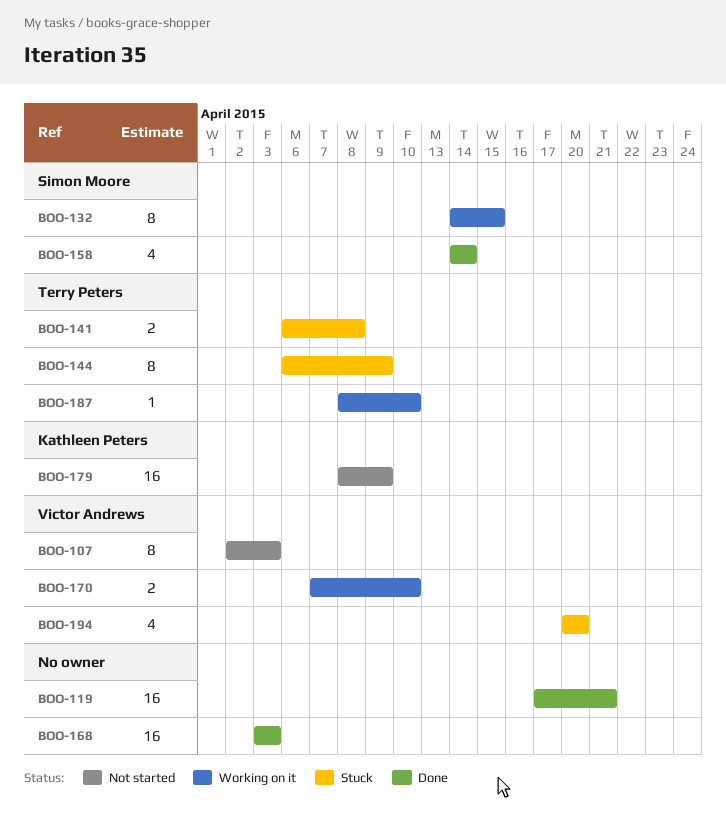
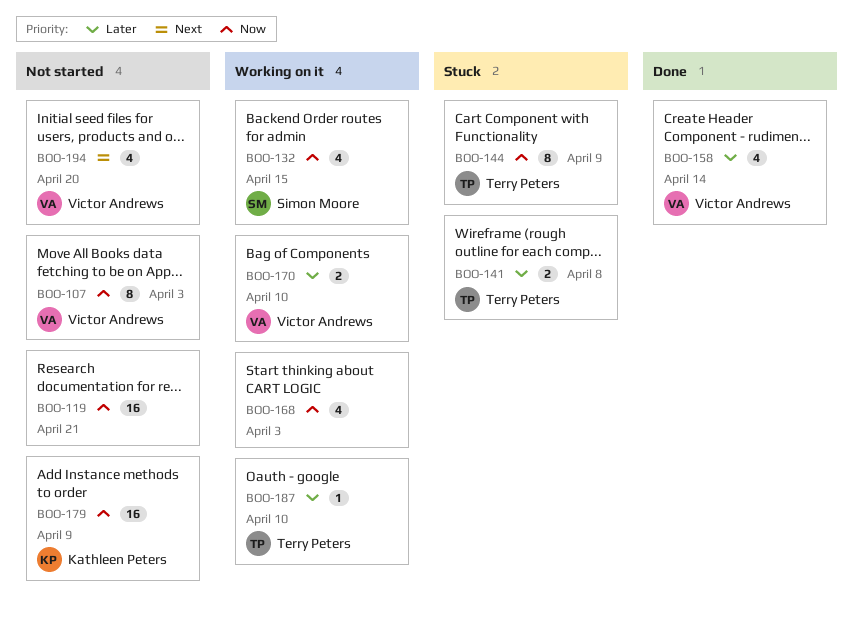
BOO-119, status: Done -> Not started
BOO-132, estimate: 8 -> 4
BOO-158, owner: Simon Moore -> Victor Andrews
BOO-168, status: Done -> Working on it
BOO-168, estimate: 16 -> 4
BOO-194, status: Stuck -> Not started

